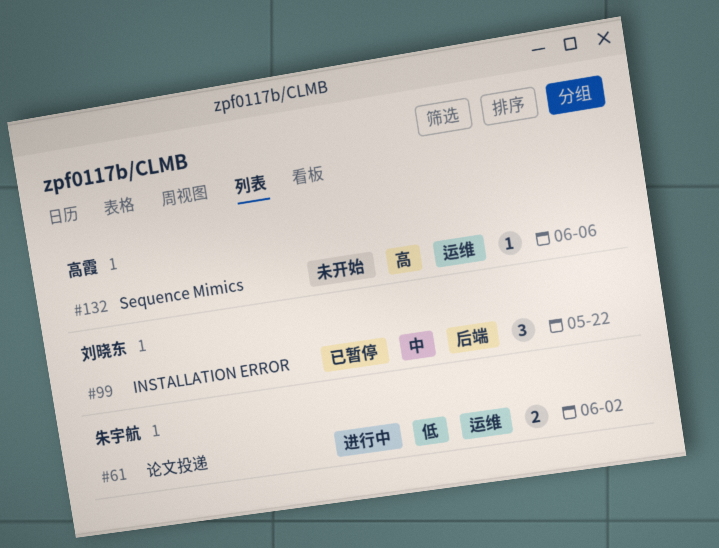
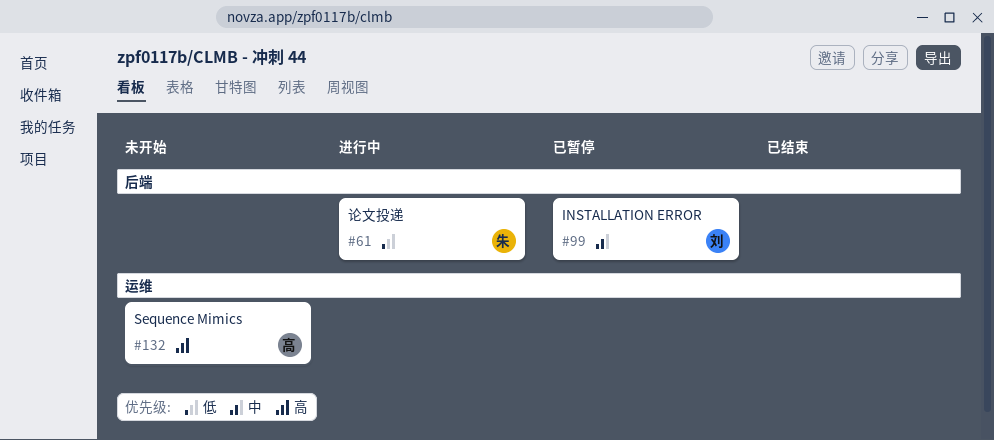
#61, label: 运维 -> 后端

